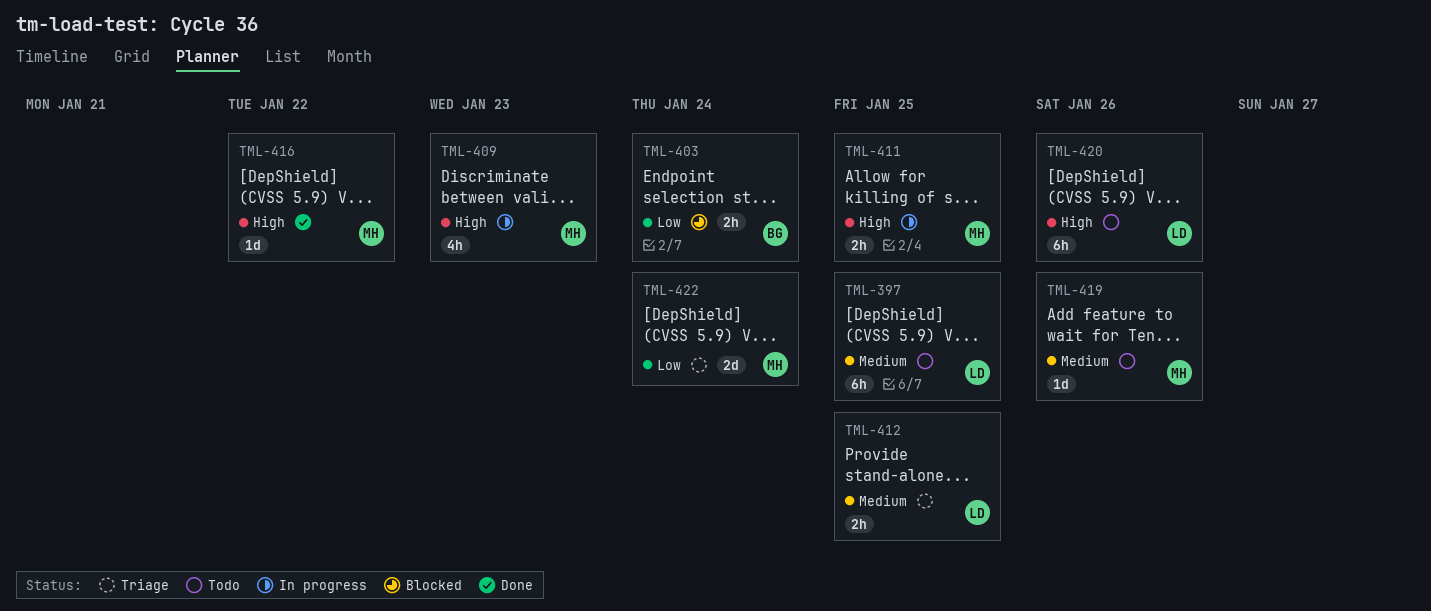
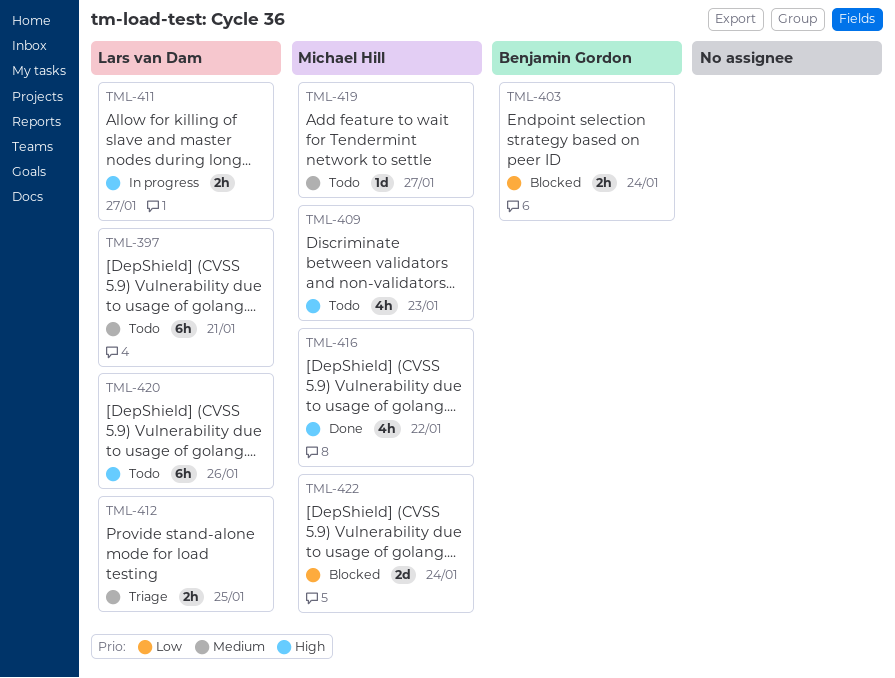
TML-397, due: Jan 25 -> Jan 21
TML-409, status: In progress -> Todo
TML-411, owner: Michael Hill -> Lars van Dam
TML-411, due: Jan 25 -> Jan 27
TML-416, estimate: 1d -> 4h
TML-419, due: Jan 26 -> Jan 27
TML-422, status: Triage -> Blocked

